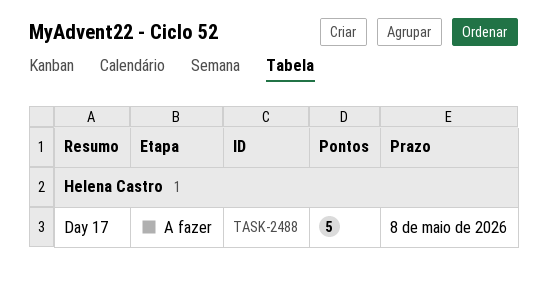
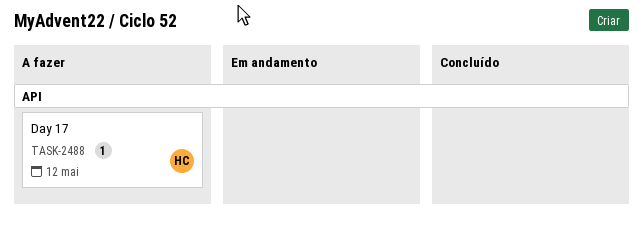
TASK-2488, estimate: 5 -> 1
TASK-2488, due: May 8 -> May 12

